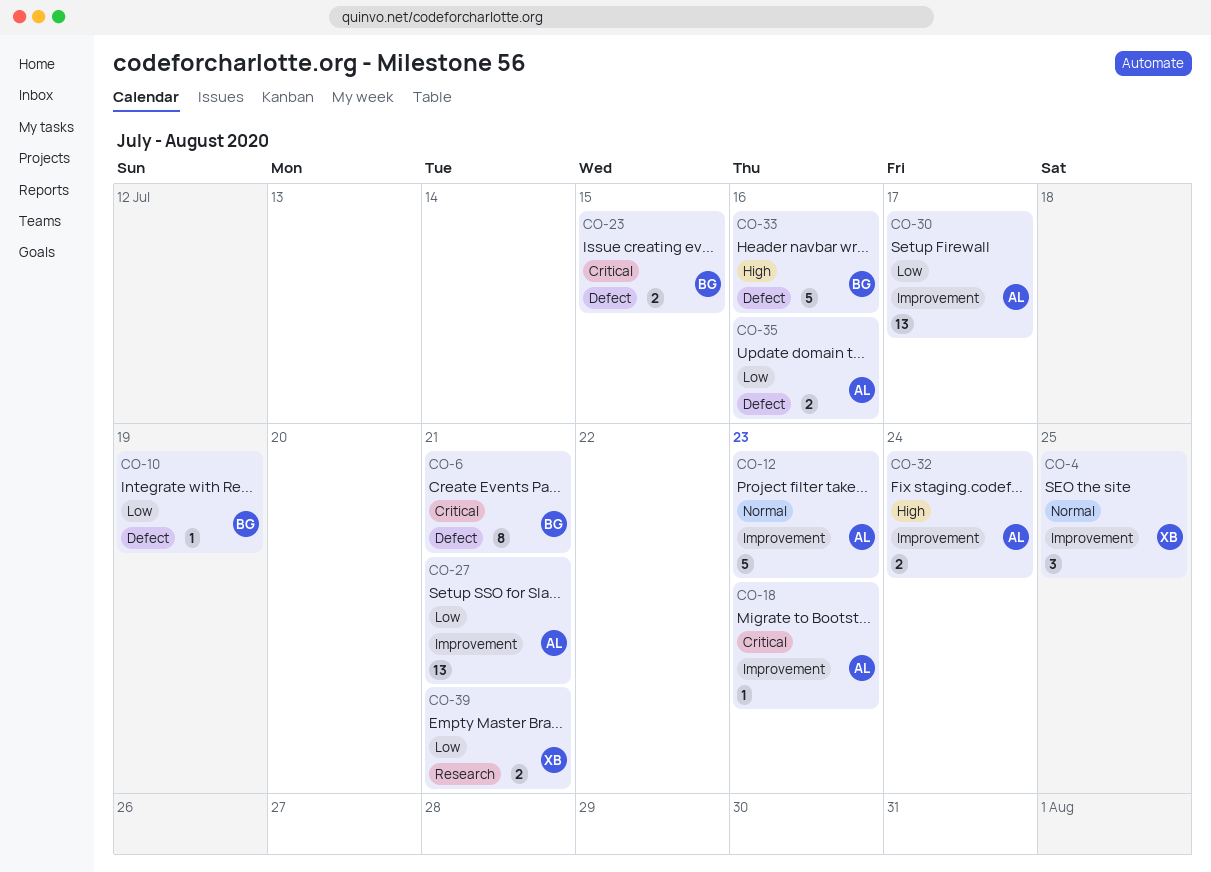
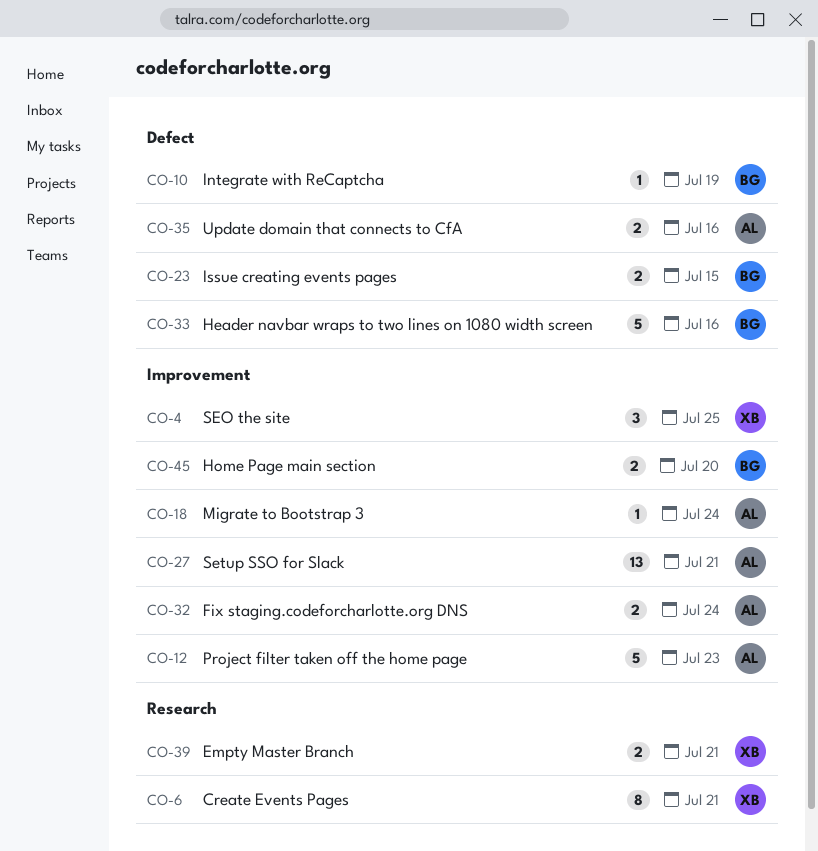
CO-6, owner: BG -> XB
CO-6, label: Defect -> Research
CO-18, due: Jul 23 -> Jul 24
CO-30: present -> none
CO-45: none -> present

